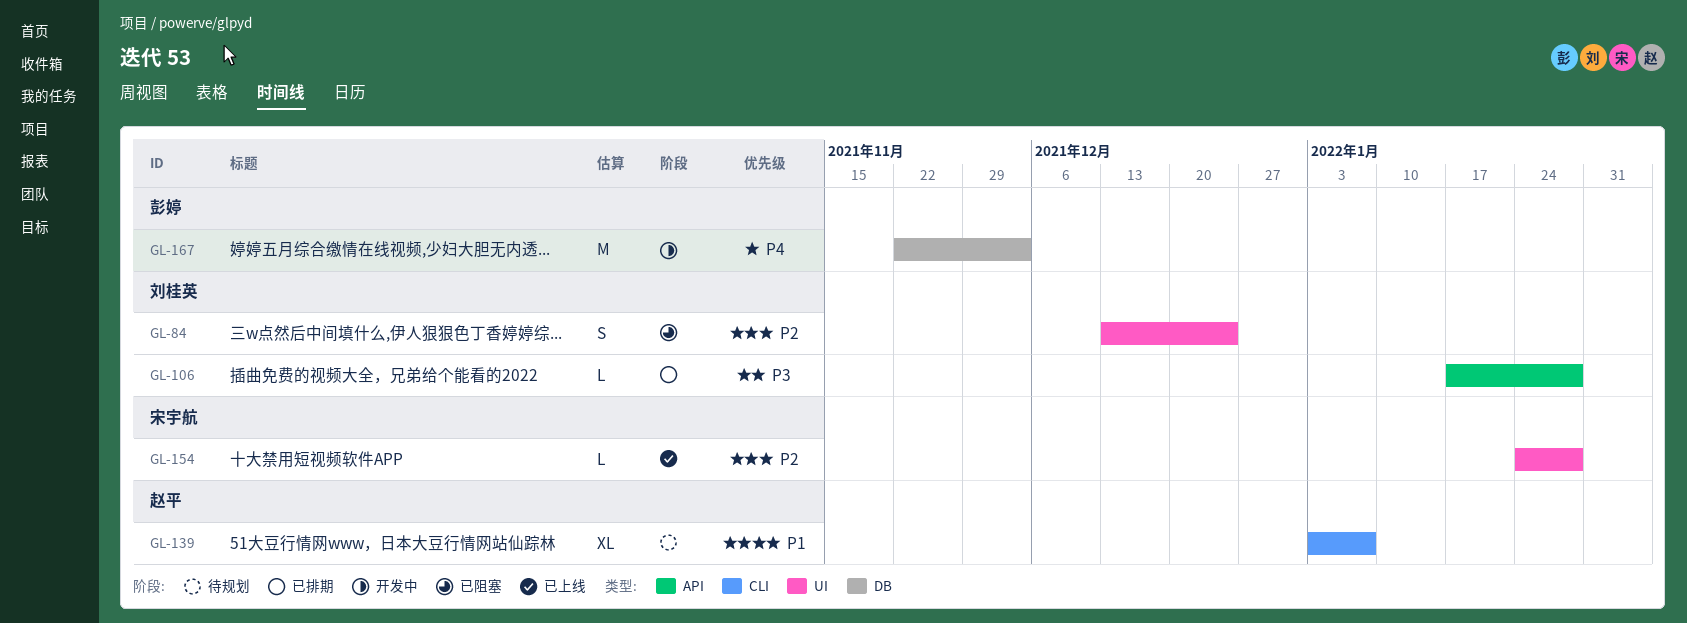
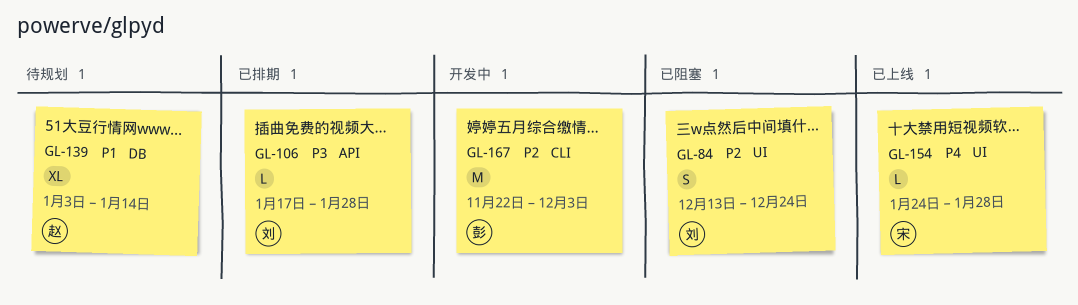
GL-139, label: CLI -> DB
GL-139, due: Jan 7 -> Jan 14
GL-154, priority: P2 -> P4
GL-167, priority: P4 -> P2
GL-167, label: DB -> CLI

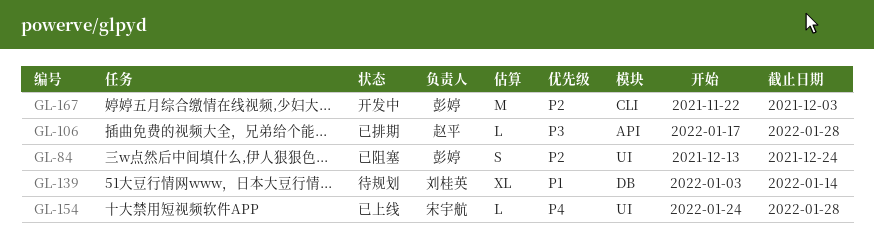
GL-84, owner: 刘桂英 -> 彭婷
GL-106, owner: 刘桂英 -> 赵平
GL-139, owner: 赵平 -> 刘桂英

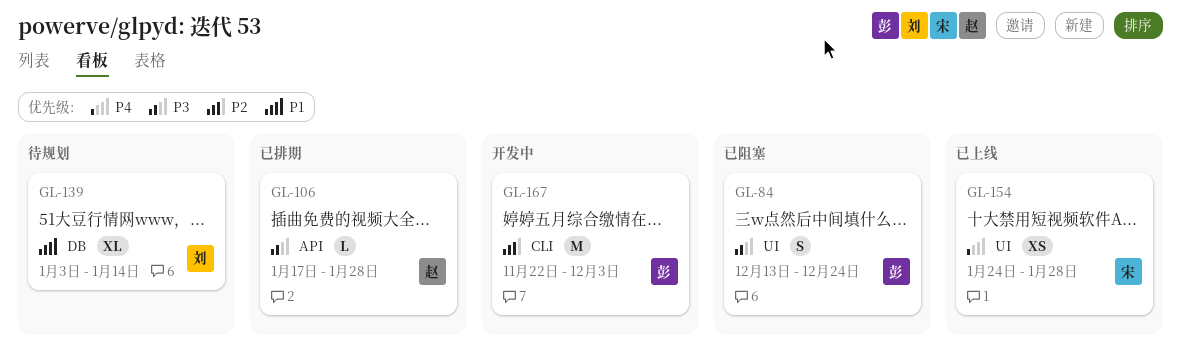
GL-84, priority: P2 -> P3
GL-154, estimate: L -> XS

